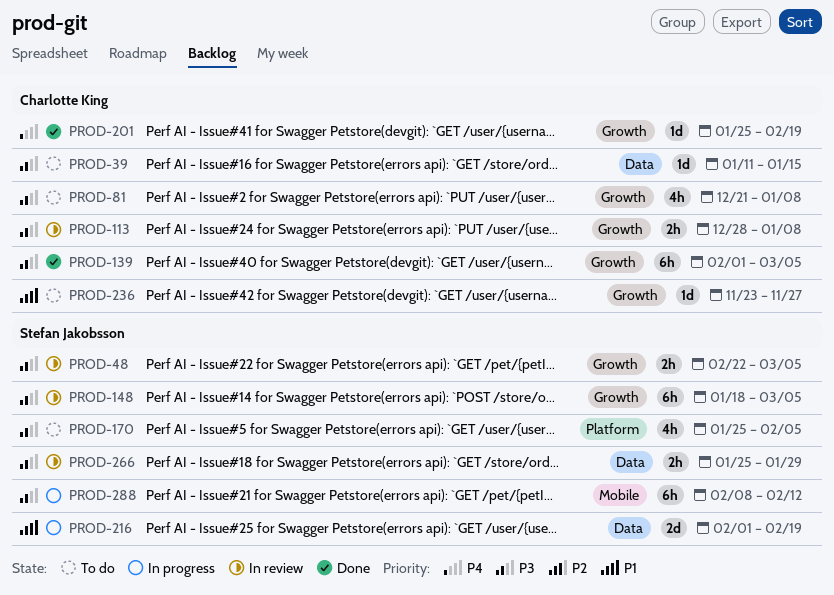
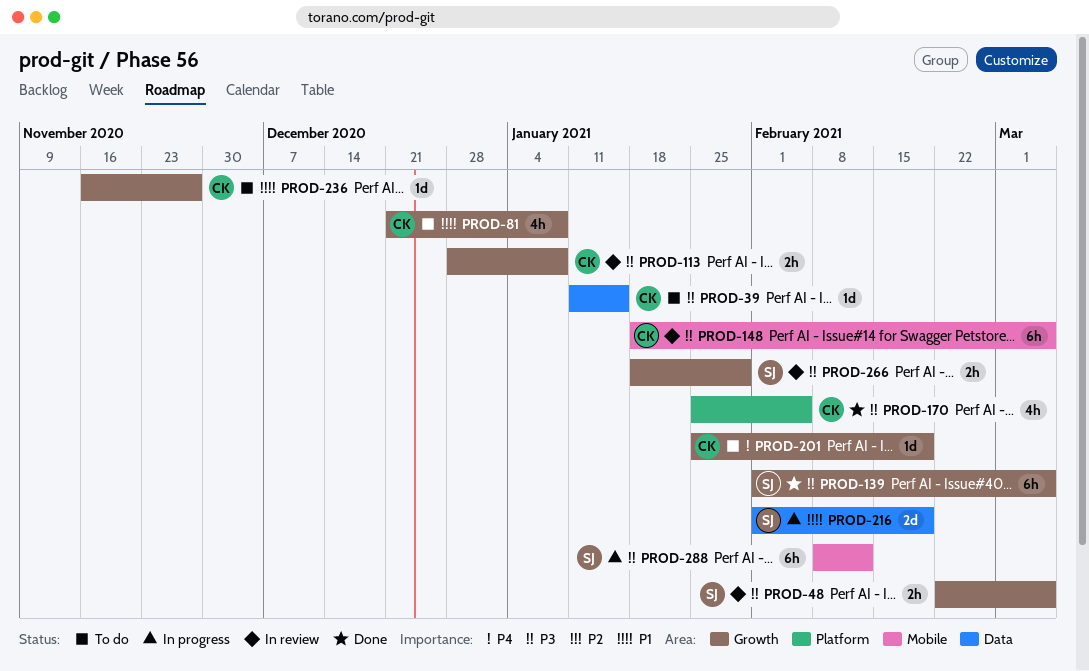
PROD-81, priority: P3 -> P1
PROD-139, owner: Charlotte King -> Stefan Jakobsson
PROD-148, owner: Stefan Jakobsson -> Charlotte King
PROD-148, label: Growth -> Mobile
PROD-170, status: To do -> Done
PROD-170, owner: Stefan Jakobsson -> Charlotte King
PROD-201, status: Done -> To do
PROD-236, start: Nov 23 -> Nov 16
PROD-266, label: Data -> Growth
PROD-266, start: Jan 25 -> Jan 18

